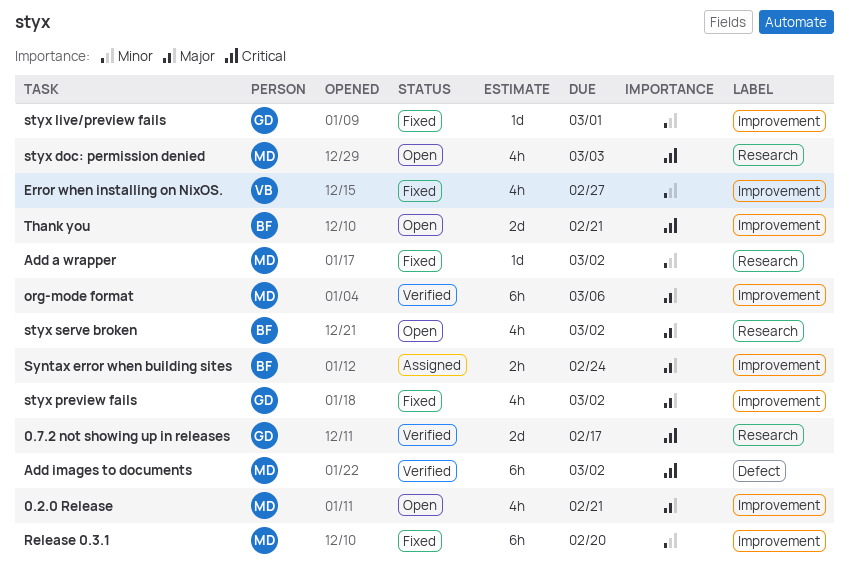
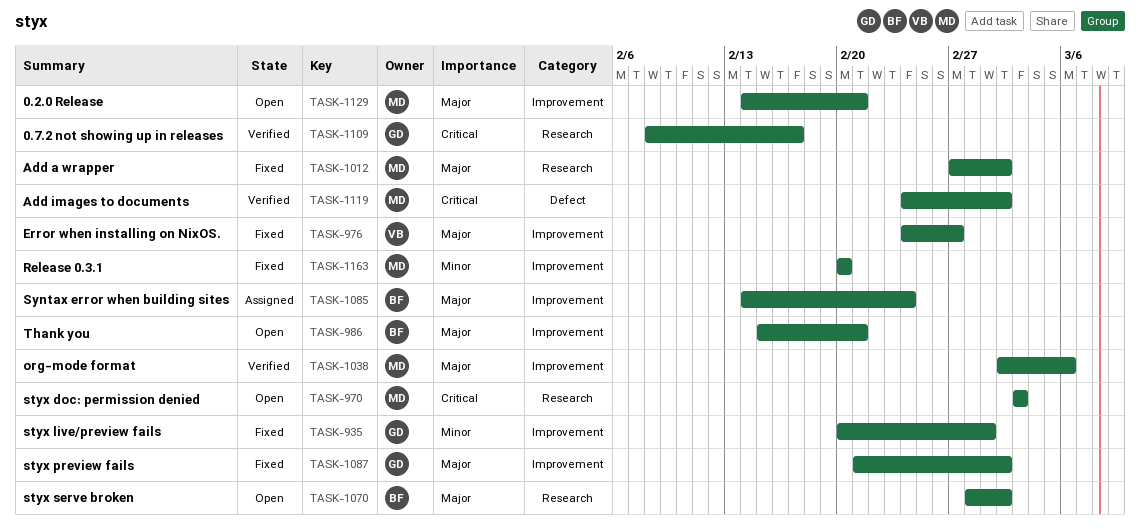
Add a wrapper, priority: Minor -> Major
Error when installing on NixOS., priority: Minor -> Major
Thank you, priority: Critical -> Major

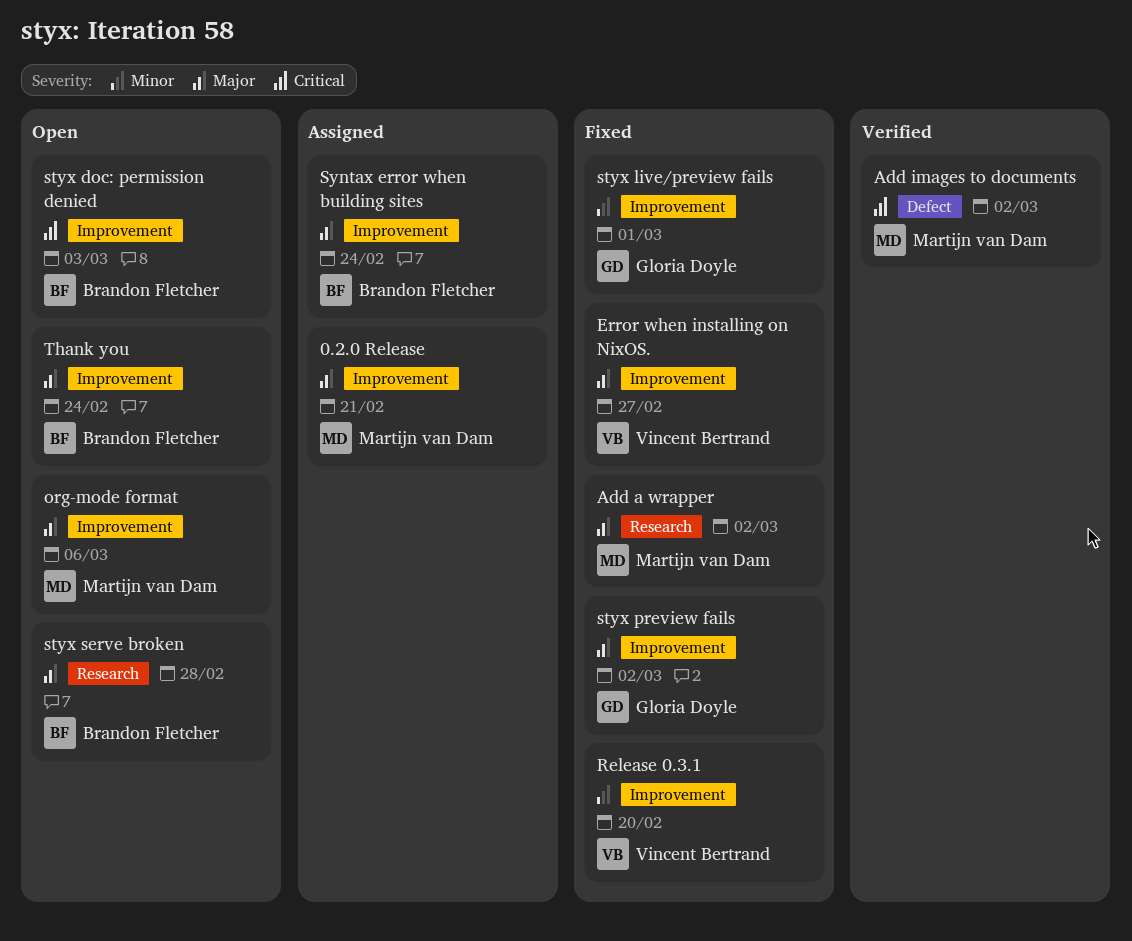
0.2.0 Release, status: Open -> Assigned
0.7.2 not showing up in releases: present -> none
org-mode format, status: Verified -> Open
Release 0.3.1, owner: Martijn van Dam -> Vincent Bertrand
styx doc: permission denied, owner: Martijn van Dam -> Brandon Fletcher
styx doc: permission denied, label: Research -> Improvement
styx serve broken, due: Mar 2 -> Feb 28
Thank you, due: Feb 21 -> Feb 24

